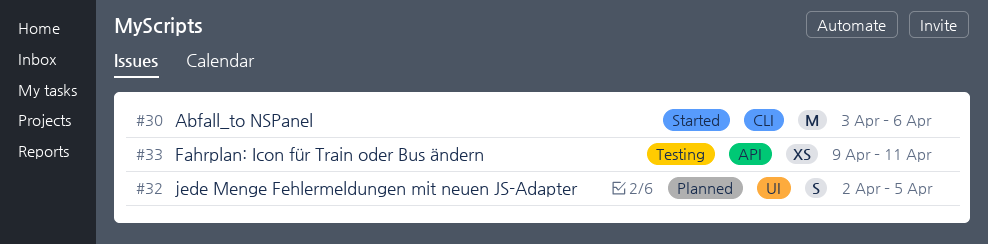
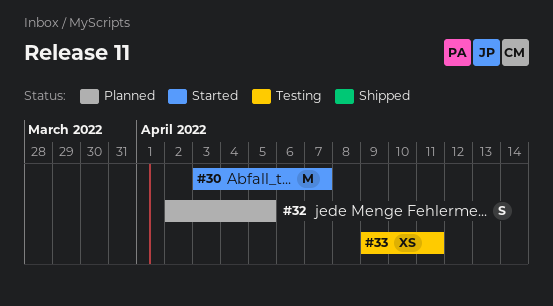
#30, due: Apr 6 -> Apr 7

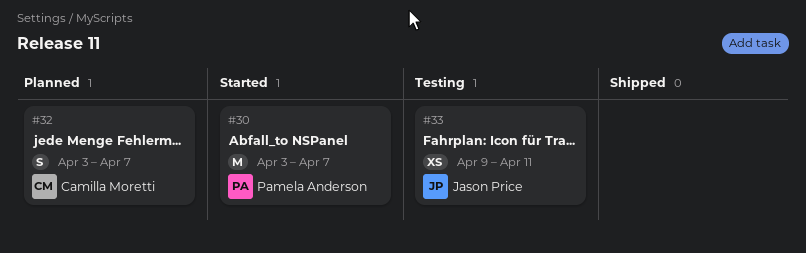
#32, start: Apr 2 -> Apr 3
#32, due: Apr 5 -> Apr 7

